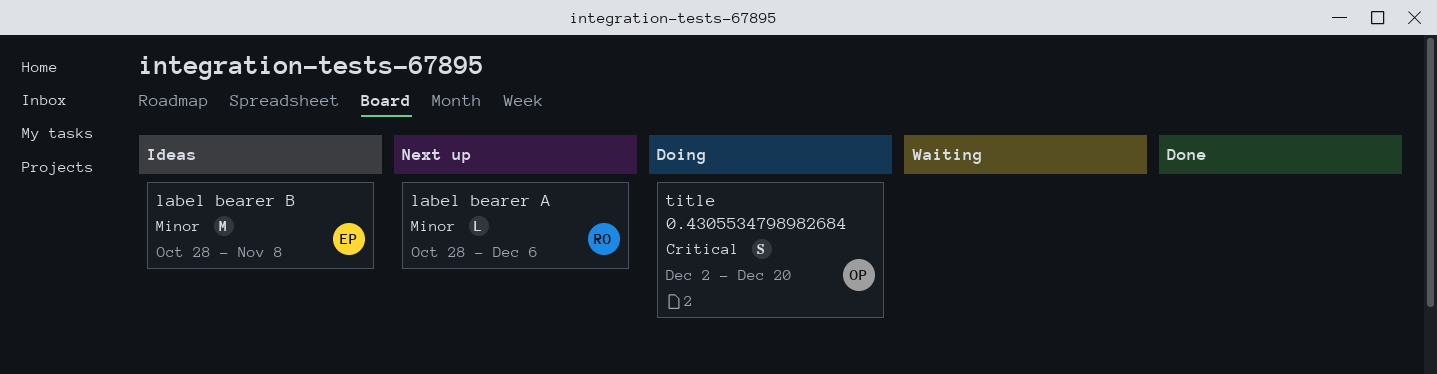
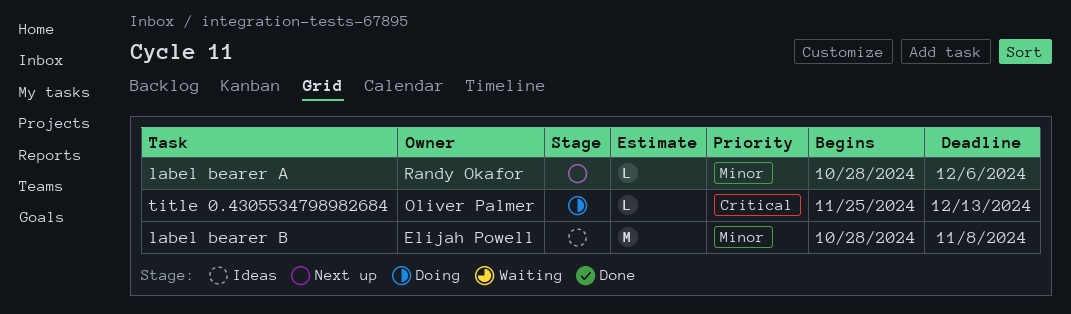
title 0.4305534798982684, estimate: S -> L
title 0.4305534798982684, start: Dec 2 -> Nov 25
title 0.4305534798982684, due: Dec 20 -> Dec 13

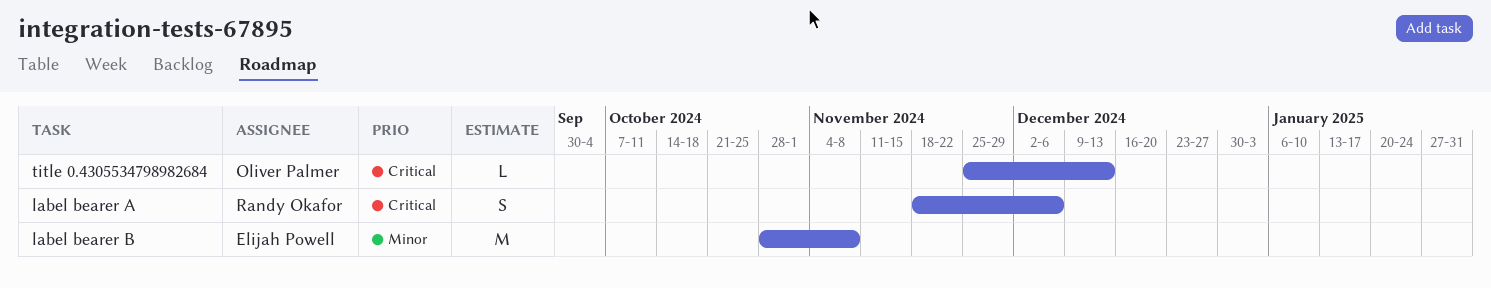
label bearer A, priority: Minor -> Critical
label bearer A, estimate: L -> S
label bearer A, start: Oct 28 -> Nov 18

